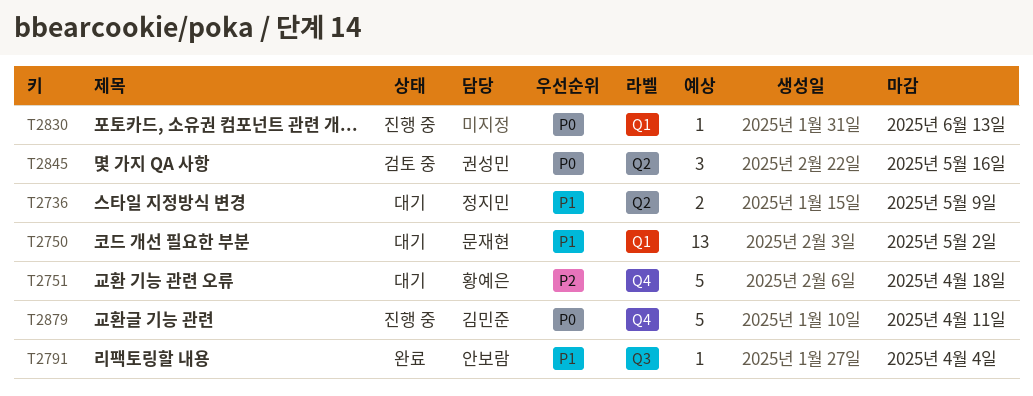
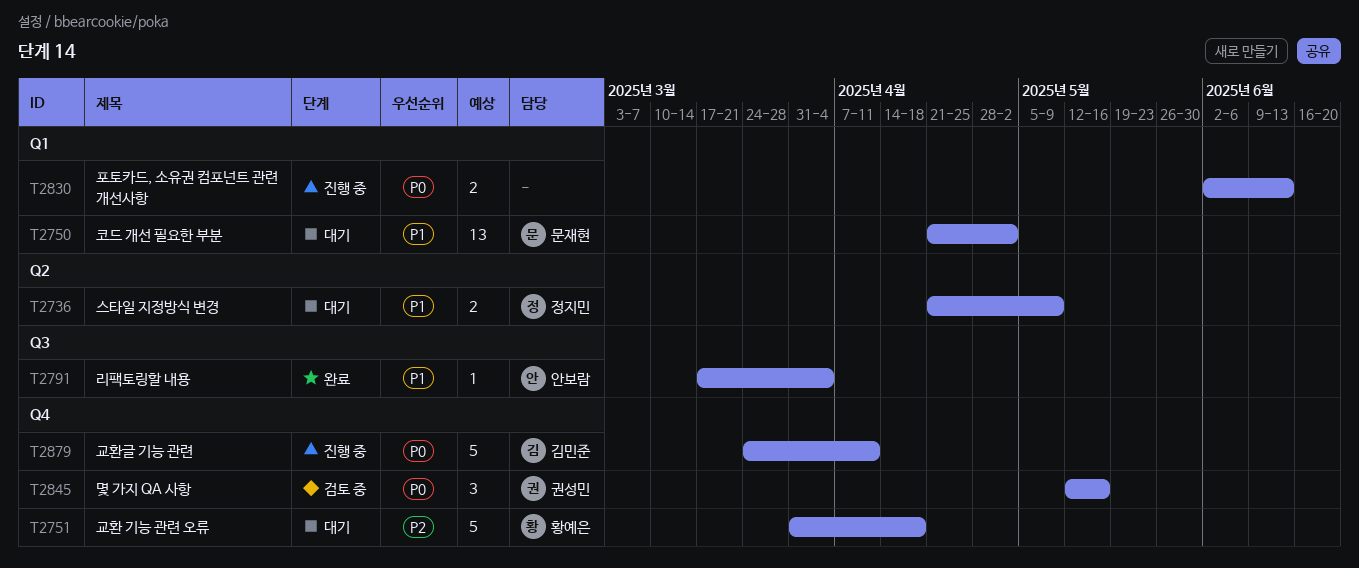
T2830, estimate: 1 -> 2
T2845, label: Q2 -> Q4

